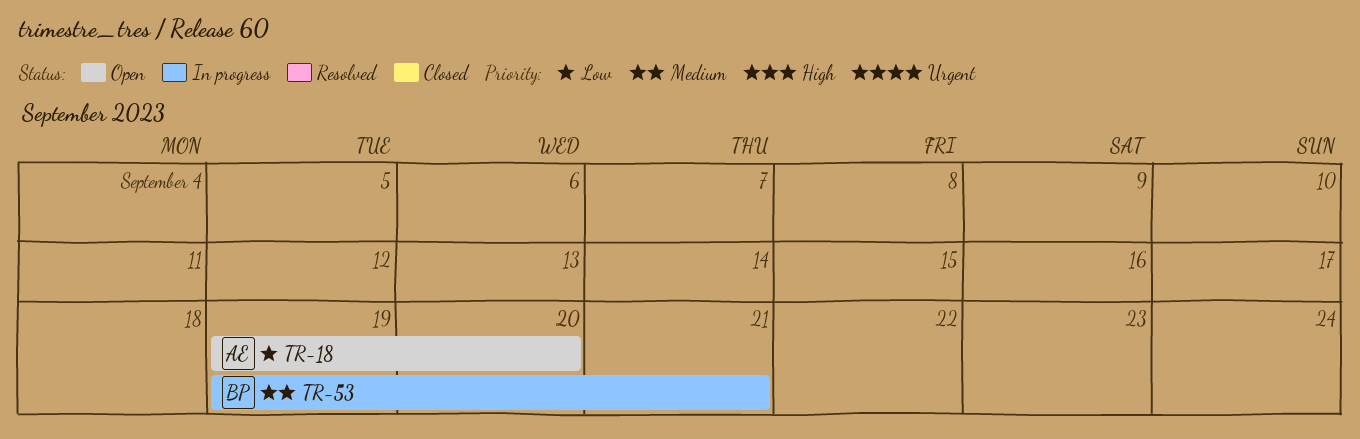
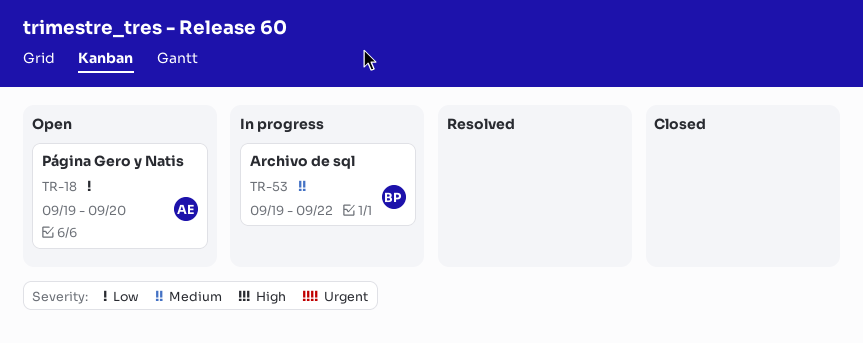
TR-53, due: Sep 21 -> Sep 22

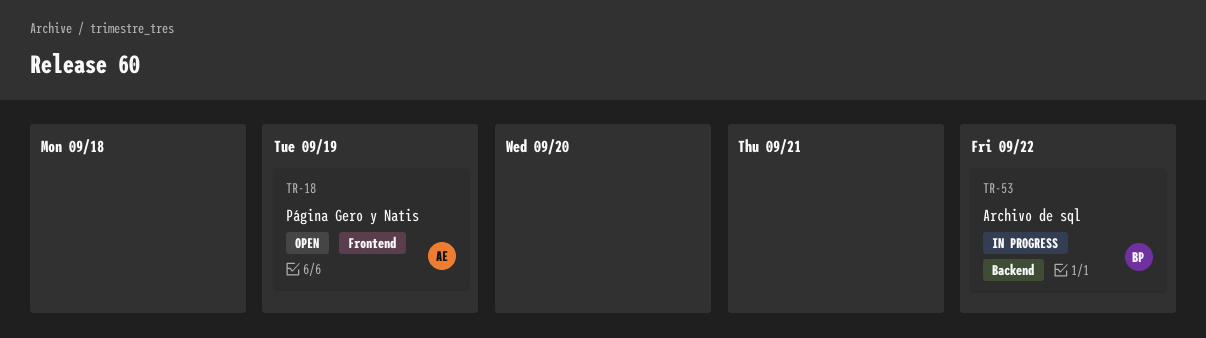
TR-18, due: Sep 20 -> Sep 19

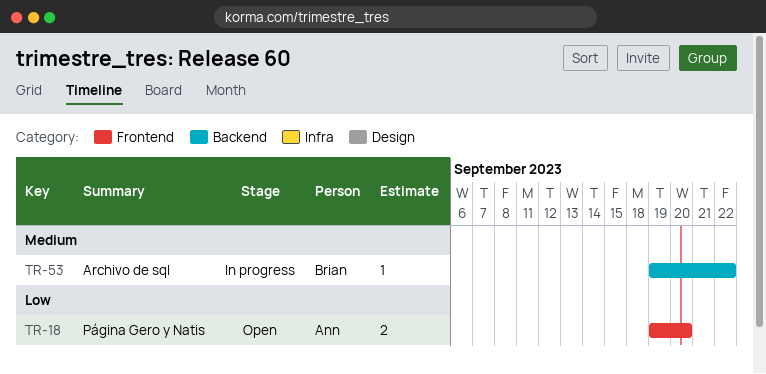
TR-18, due: Sep 19 -> Sep 20

